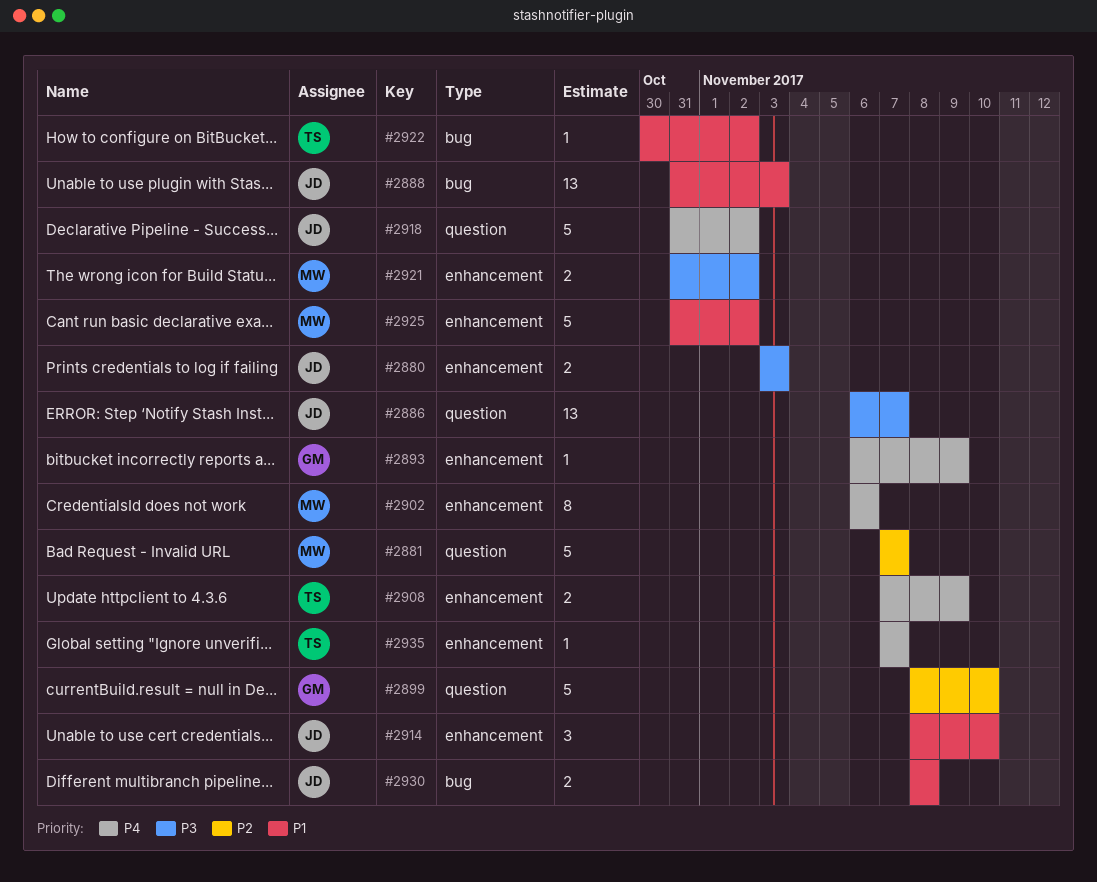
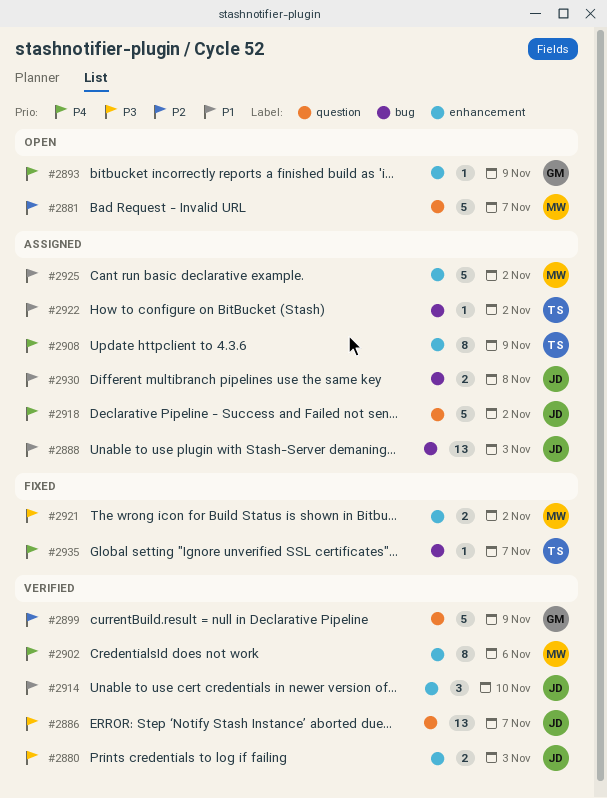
#2899, due: Nov 10 -> Nov 9
#2908, estimate: 2 -> 8
#2935, label: enhancement -> bug

